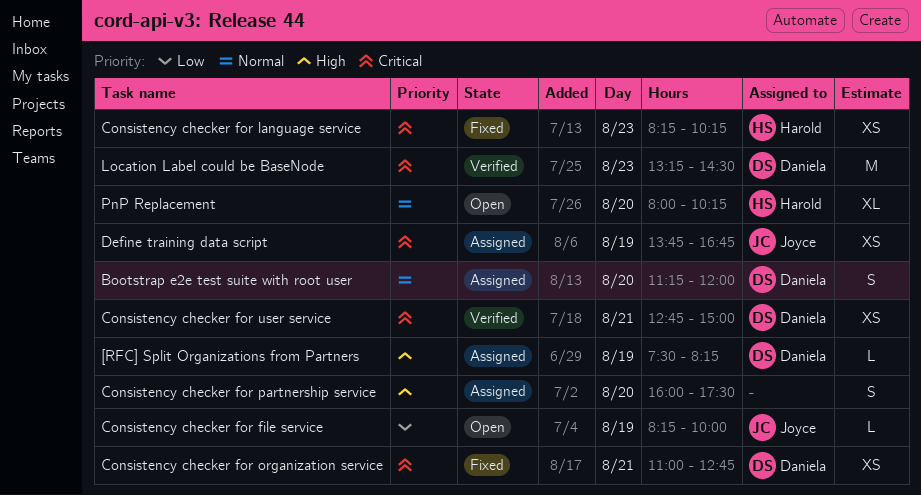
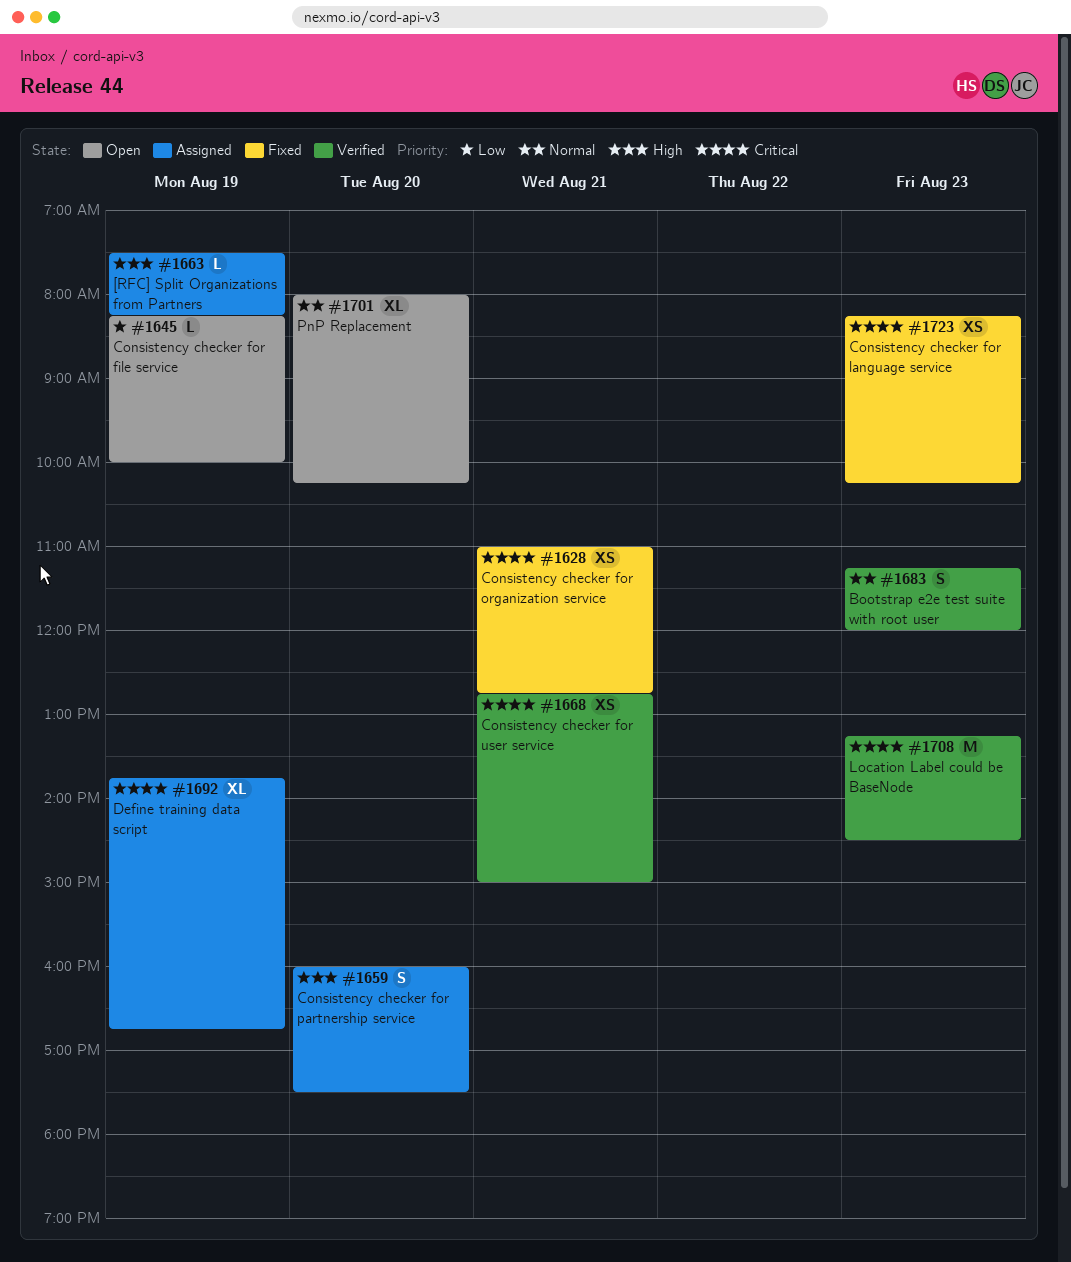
Bootstrap e2e test suite with root user, status: Assigned -> Verified
Bootstrap e2e test suite with root user, day: Aug 20 -> Aug 23
Define training data script, estimate: XS -> XL

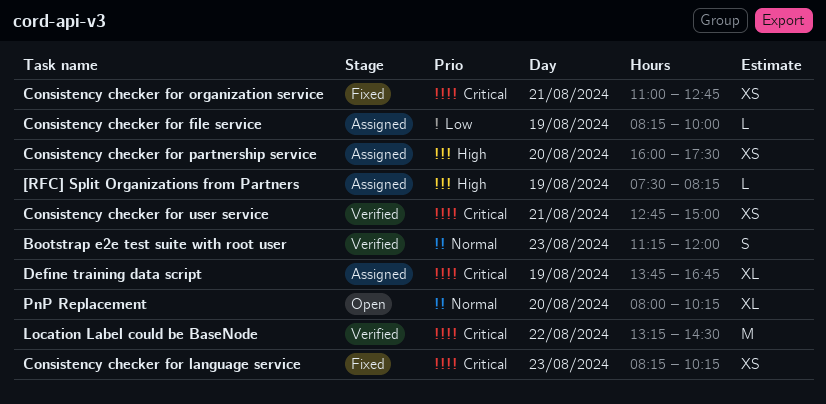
Consistency checker for file service, status: Open -> Assigned
Consistency checker for partnership service, estimate: S -> XS
Location Label could be BaseNode, day: Aug 23 -> Aug 22

